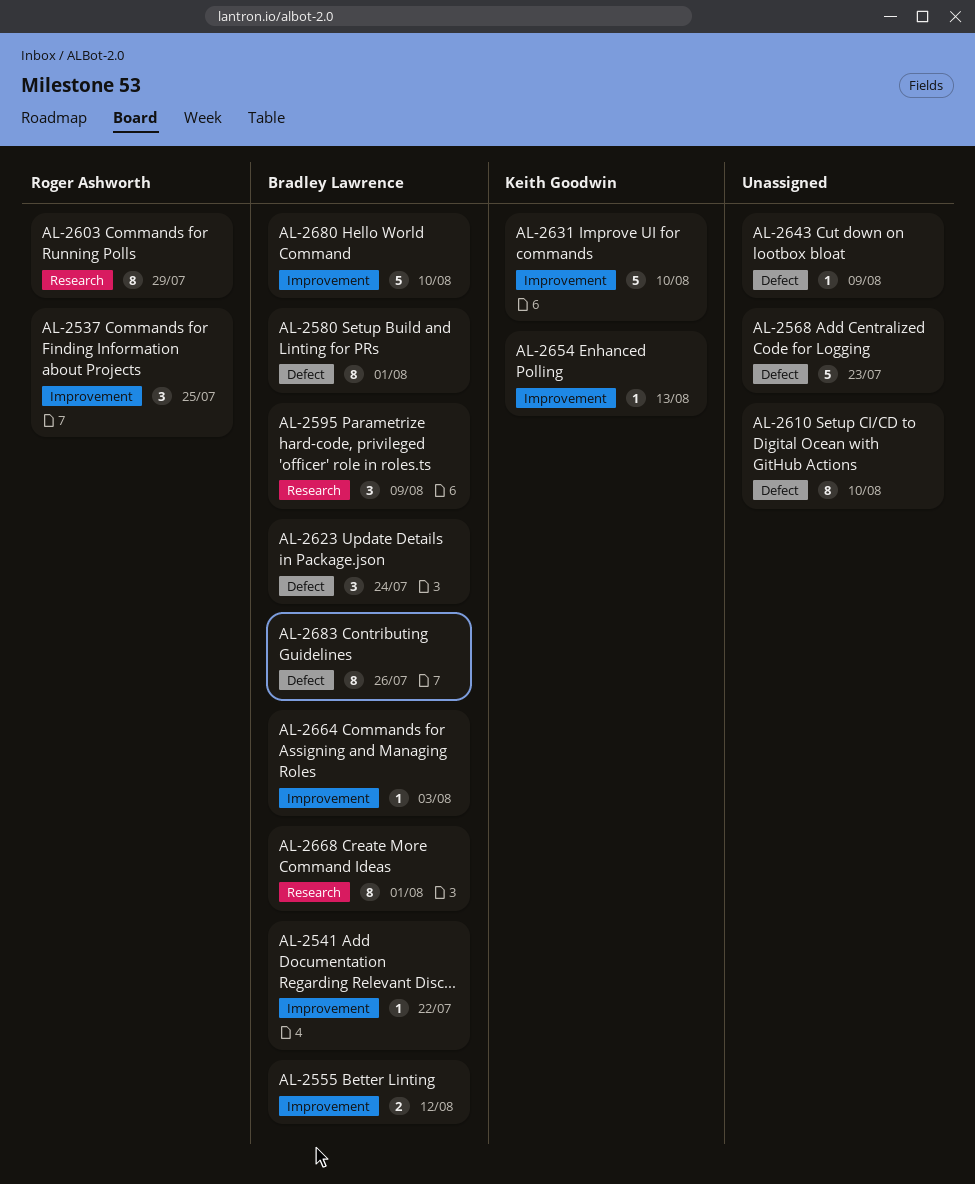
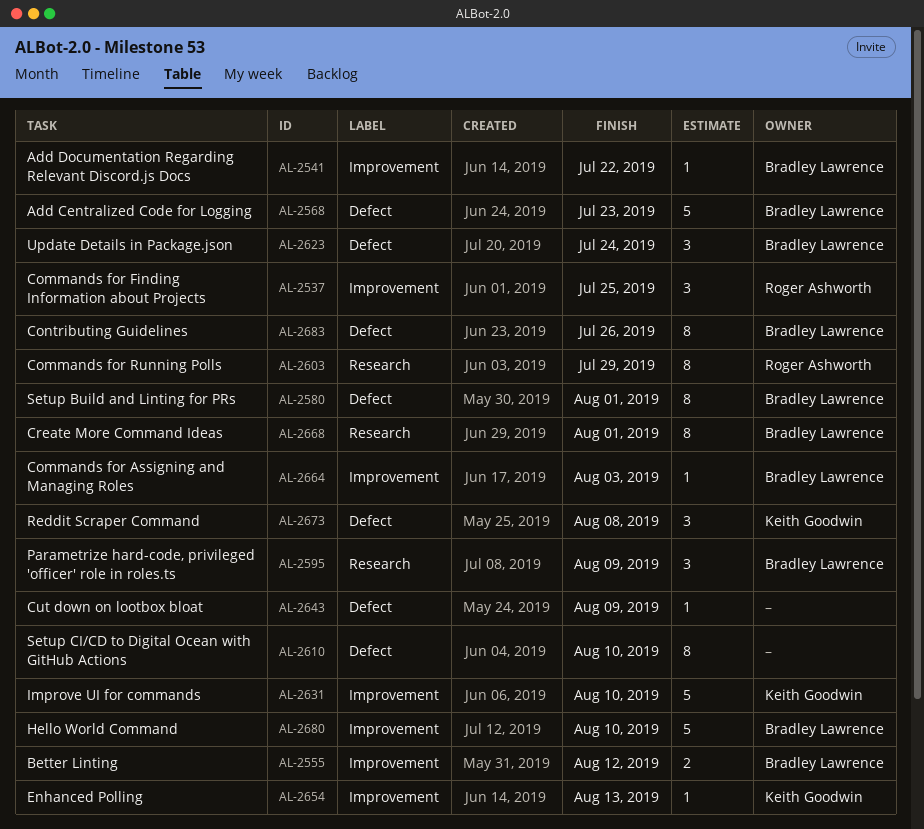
AL-2568, owner: none -> Bradley Lawrence
AL-2673: none -> present

